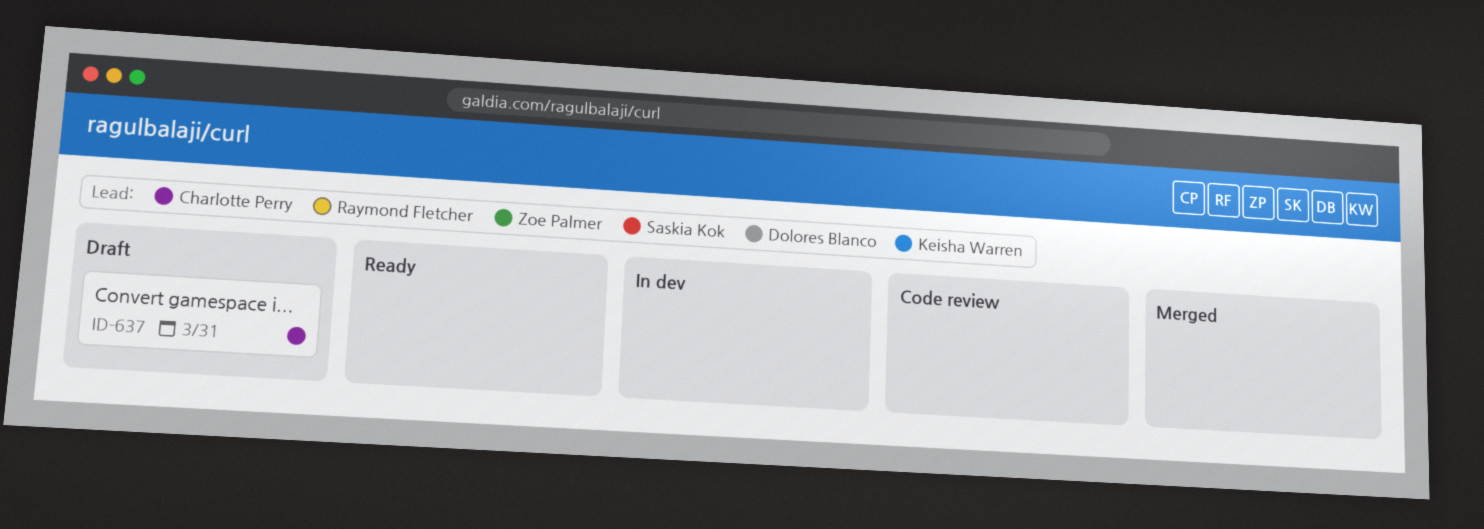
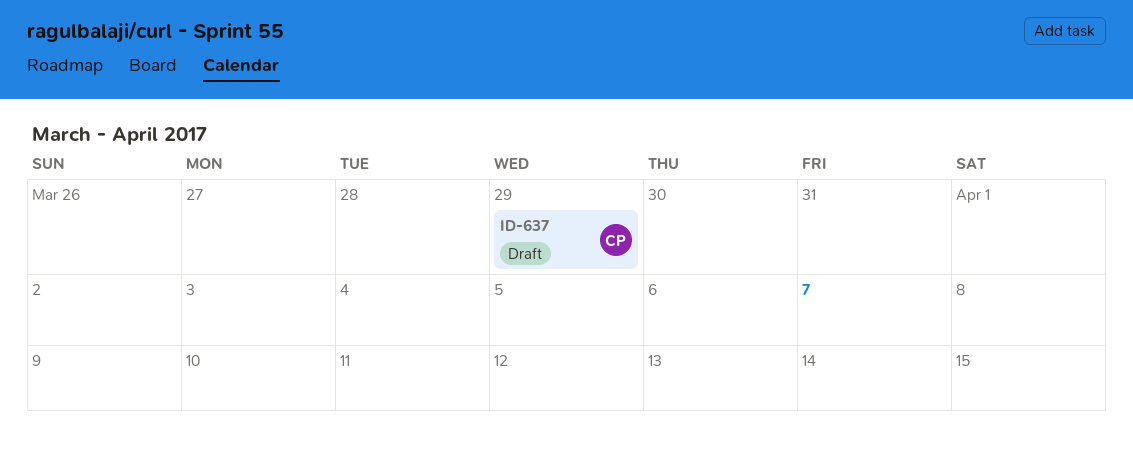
ID-637, due: Mar 31 -> Mar 29

